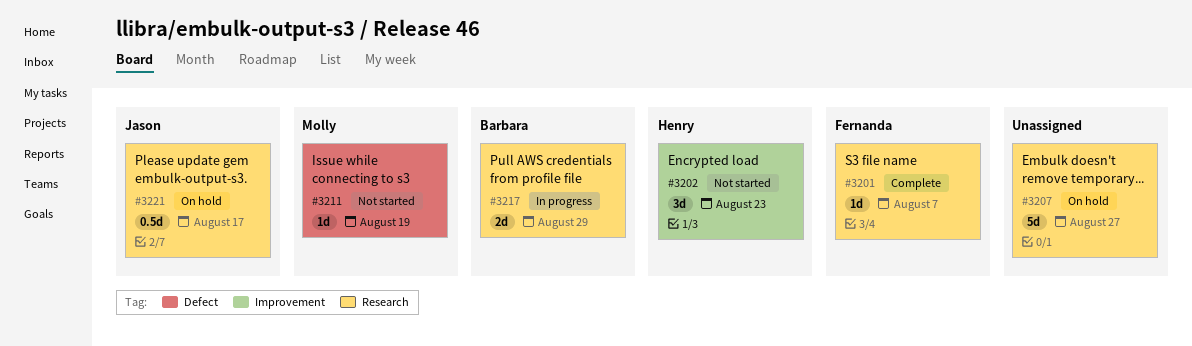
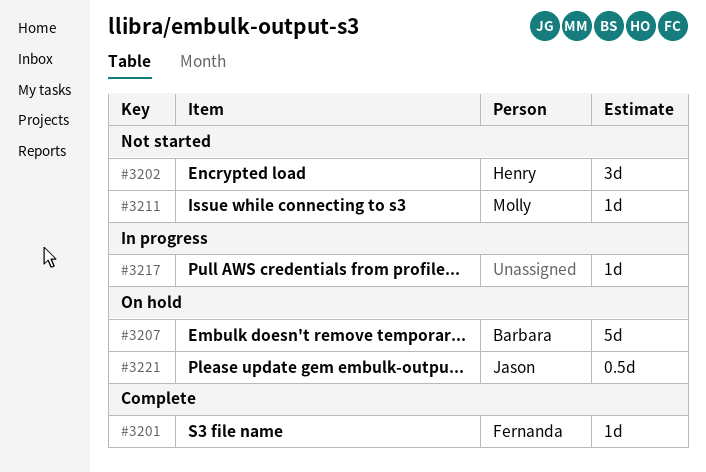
#3207, owner: none -> Barbara
#3217, owner: Barbara -> none
#3217, estimate: 2d -> 1d

